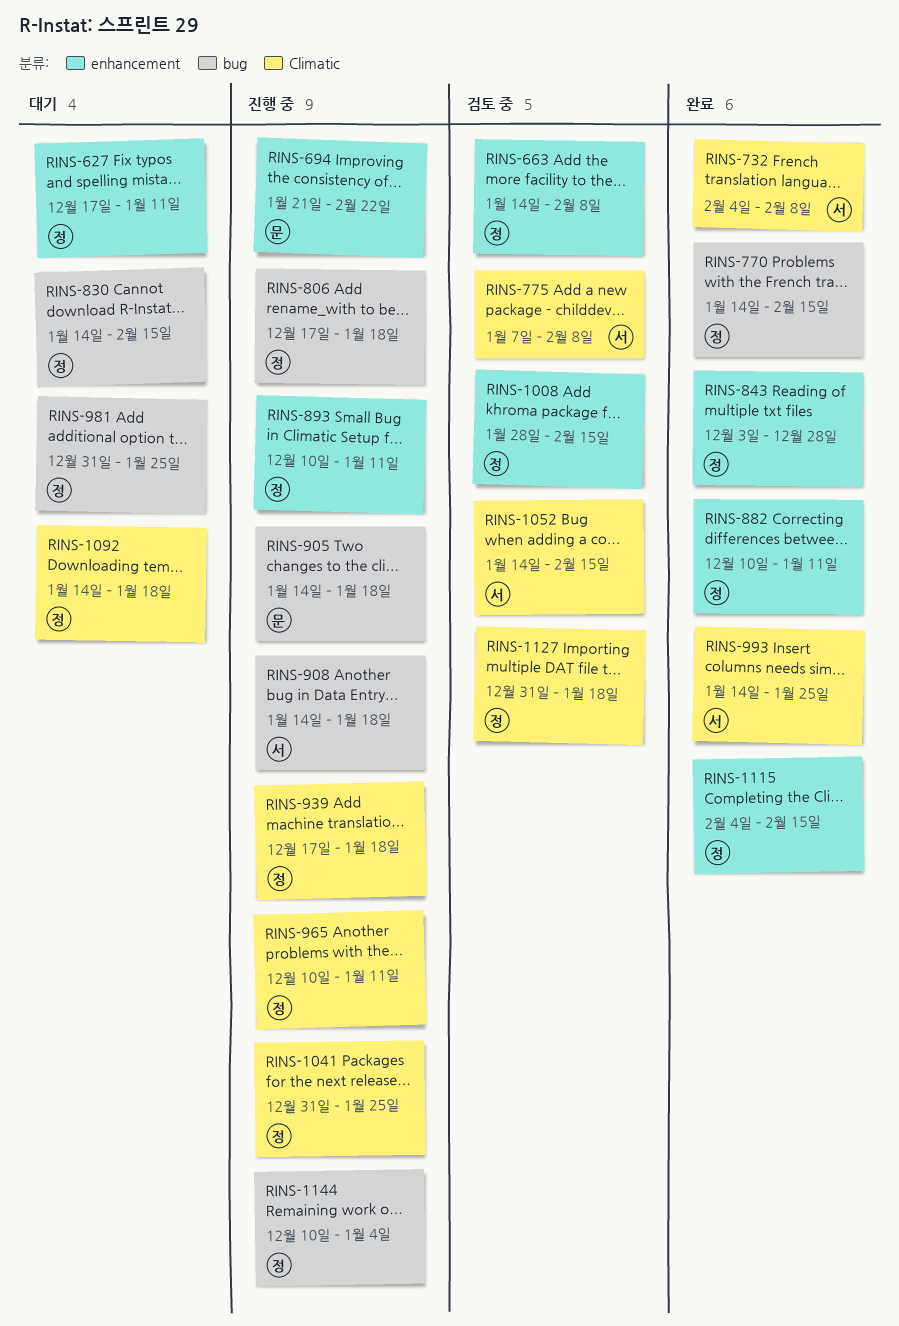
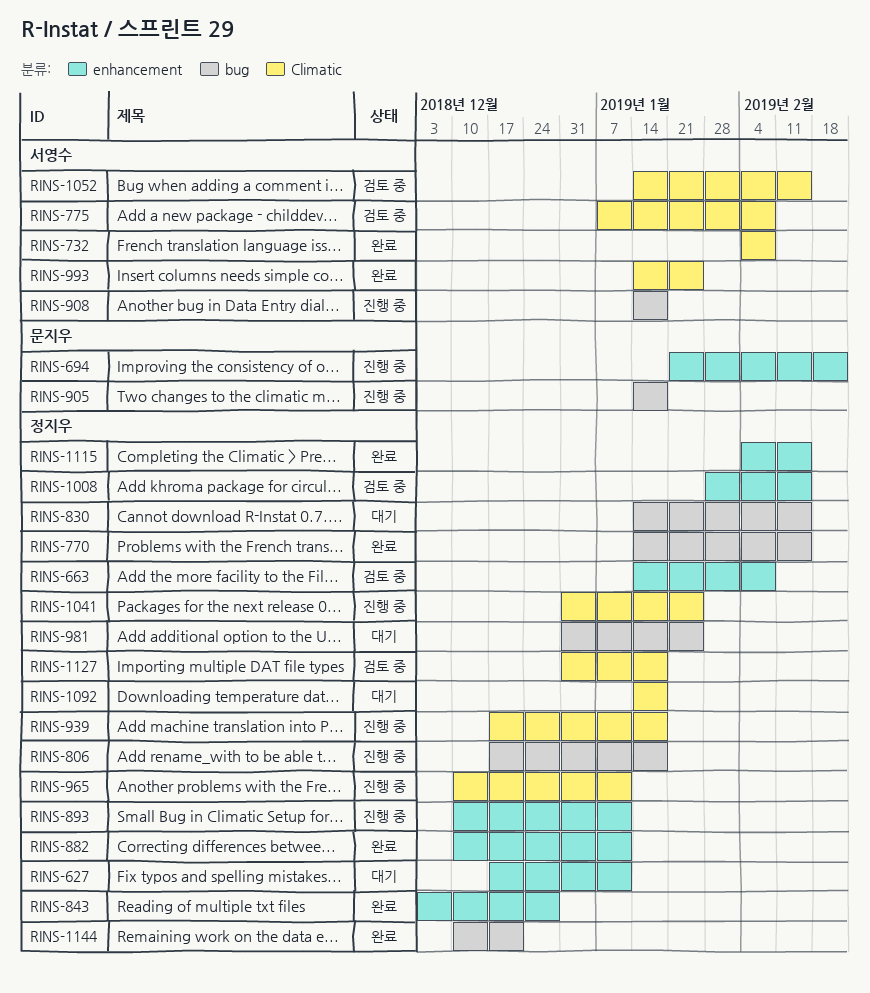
RINS-1144, status: 진행 중 -> 완료
RINS-1144, due: Jan 4 -> Dec 21

